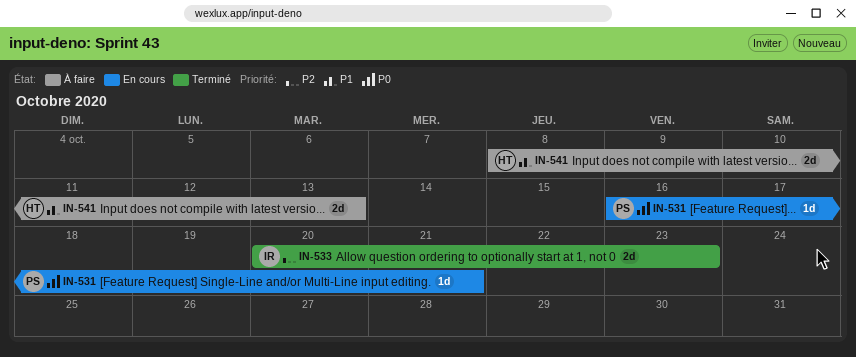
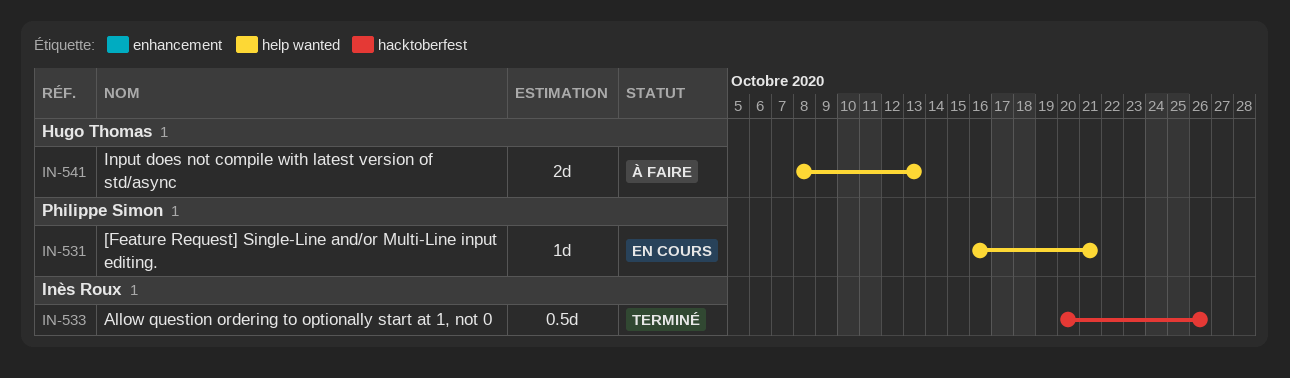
IN-533, estimate: 2d -> 0.5d
IN-533, due: Oct 23 -> Oct 26

